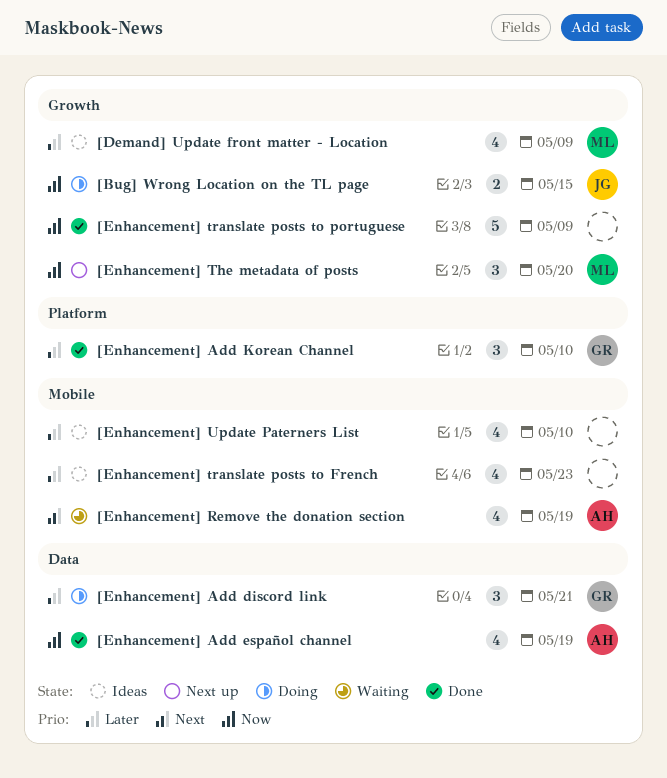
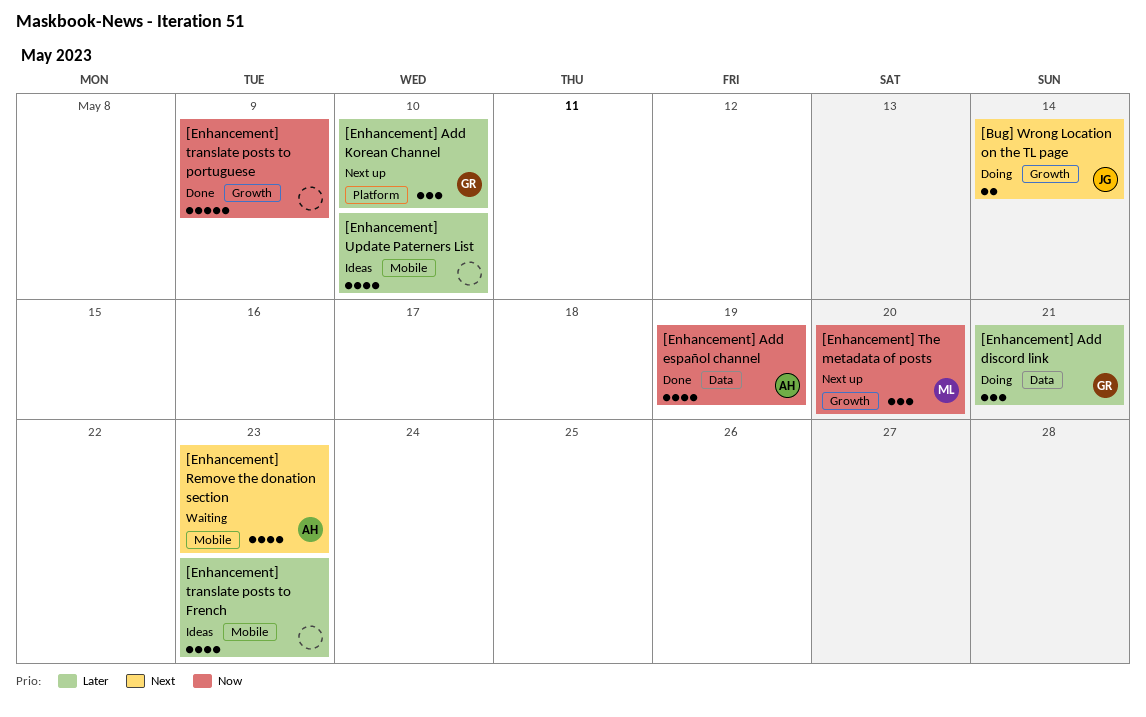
[Bug] Wrong Location on the TL page, priority: Now -> Next
[Bug] Wrong Location on the TL page, due: May 15 -> May 14
[Demand] Update front matter - Location: present -> none
[Enhancement] Add Korean Channel, status: Done -> Next up
[Enhancement] Remove the donation section, due: May 19 -> May 23

